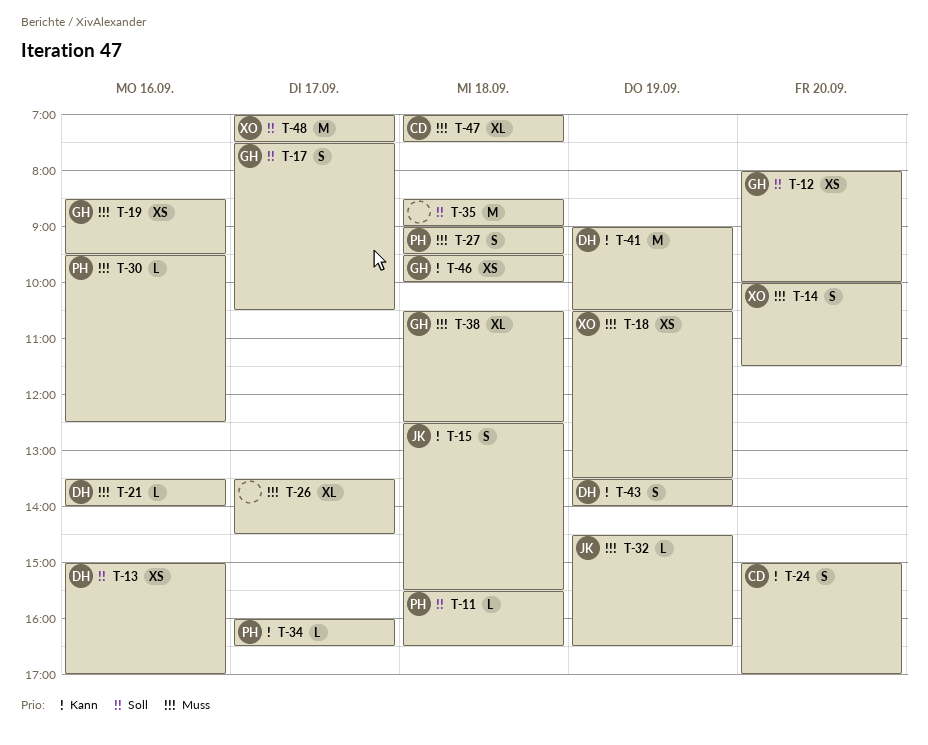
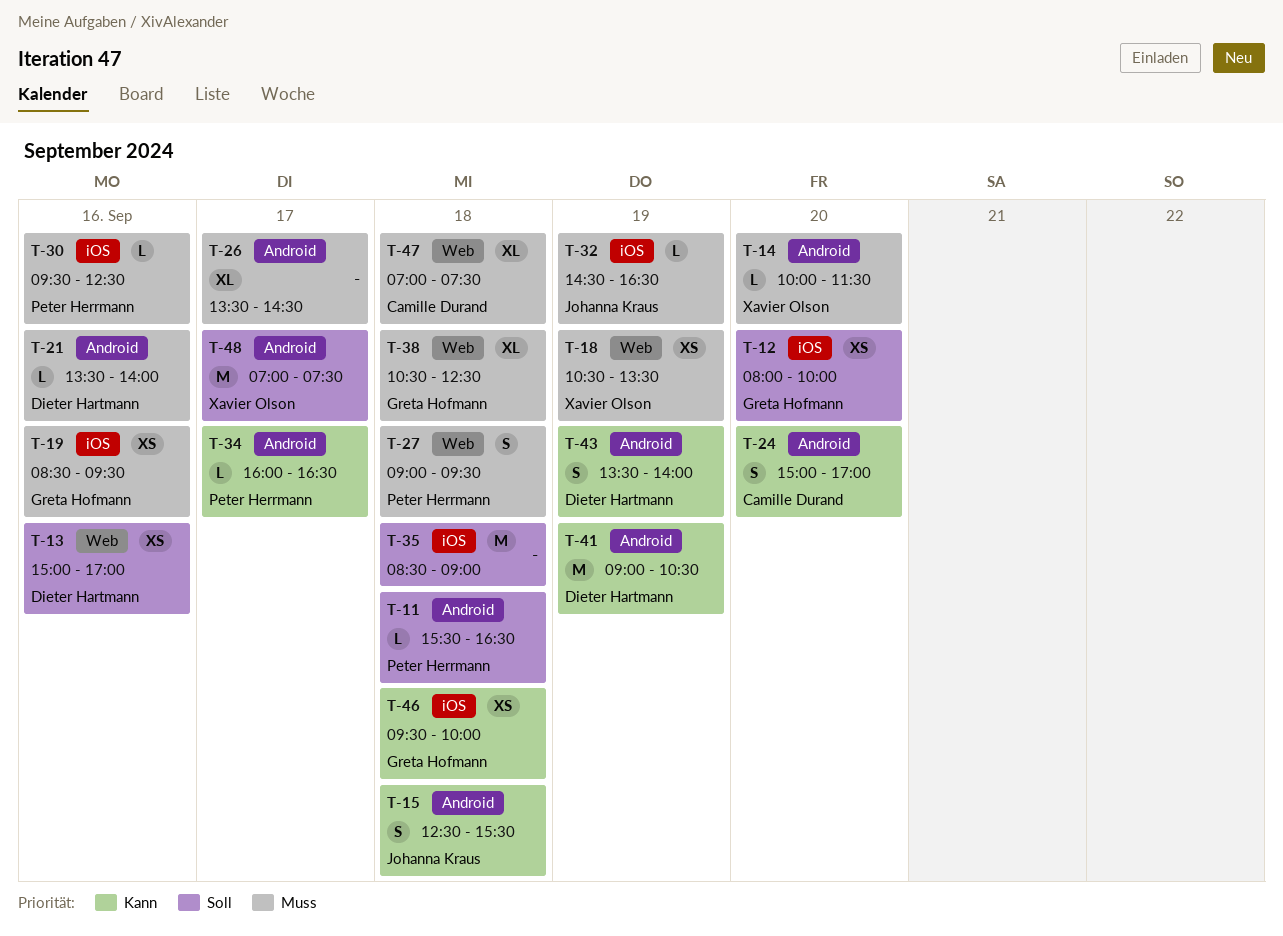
T-14, estimate: S -> L
T-17: present -> none

